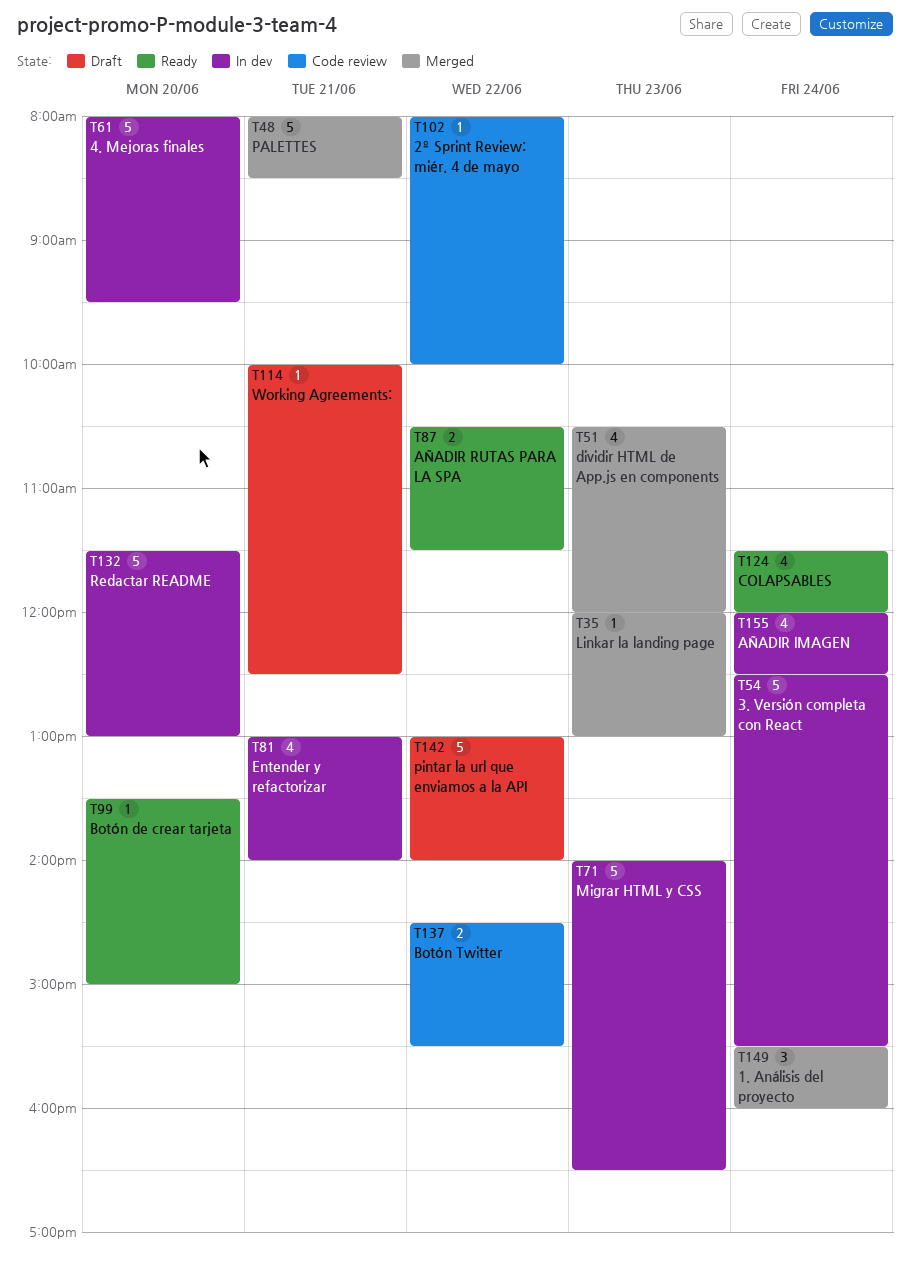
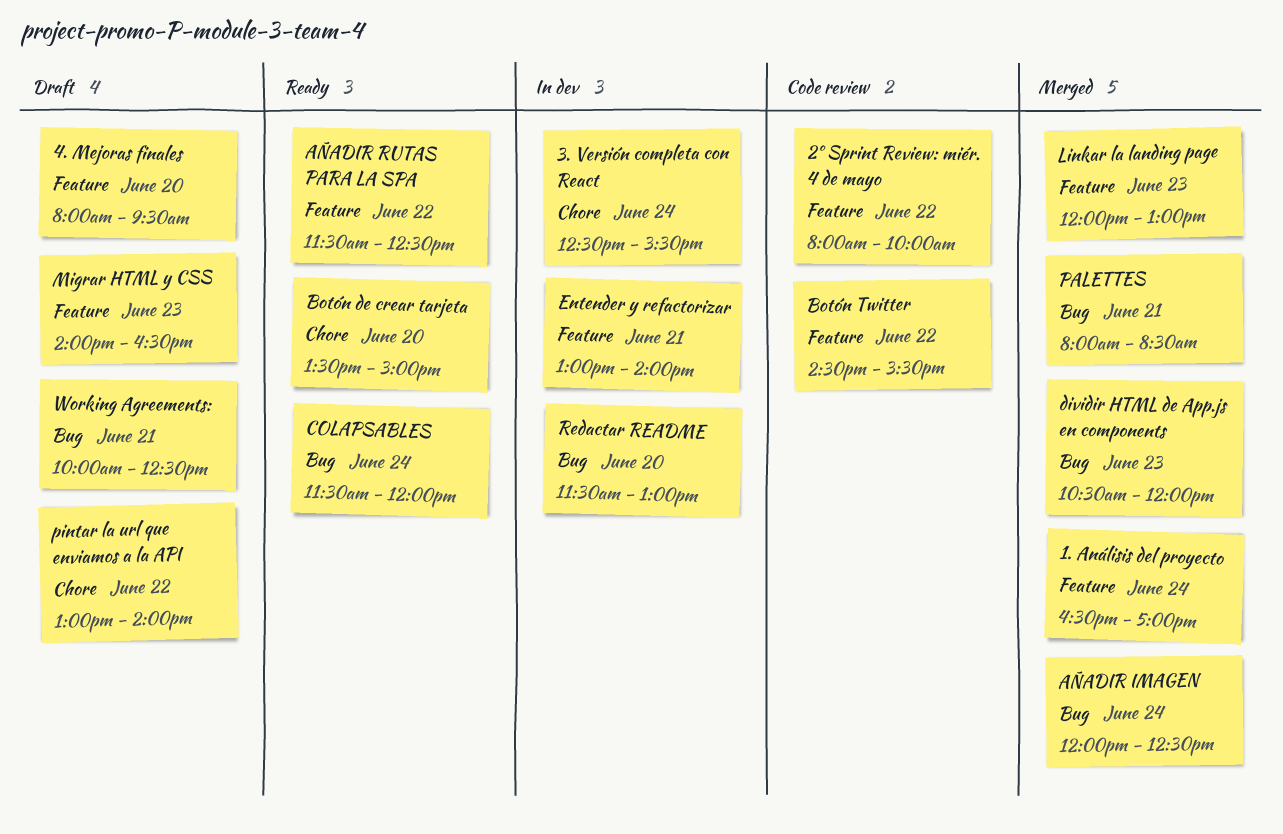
1. Análisis del proyecto, begins: 15:30 -> 16:30
1. Análisis del proyecto, ends: 16:00 -> 17:00
4. Mejoras finales, status: In dev -> Draft
AÑADIR IMAGEN, status: In dev -> Merged
AÑADIR RUTAS PARA LA SPA, begins: 10:30 -> 11:30
AÑADIR RUTAS PARA LA SPA, ends: 11:30 -> 12:30
Migrar HTML y CSS, status: In dev -> Draft

